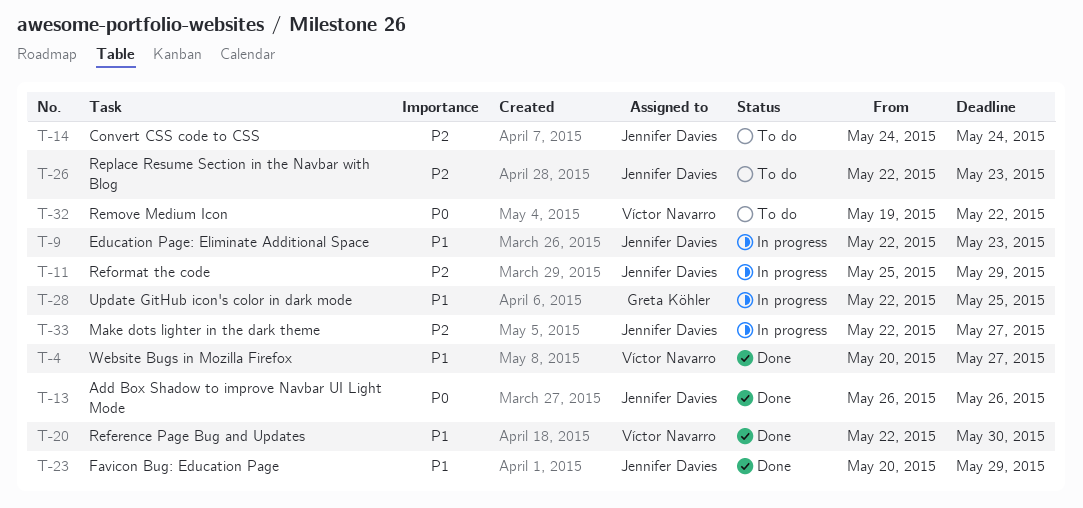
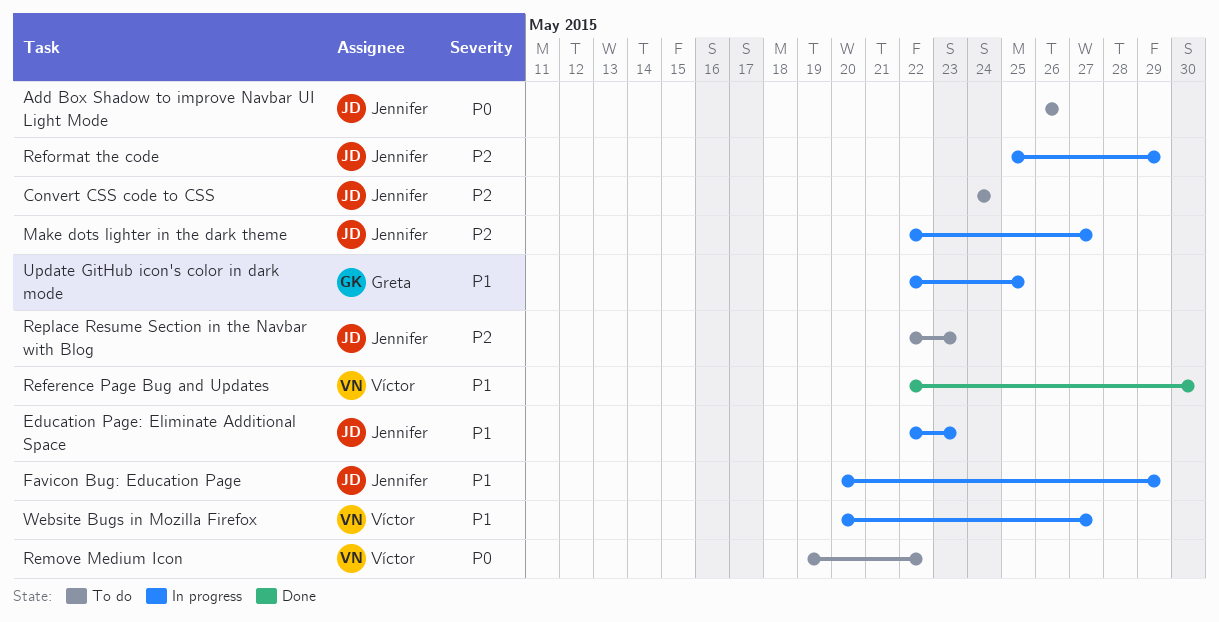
Add Box Shadow to improve Navbar UI Light Mode, status: Done -> To do
Favicon Bug: Education Page, status: Done -> In progress
Website Bugs in Mozilla Firefox, status: Done -> In progress

